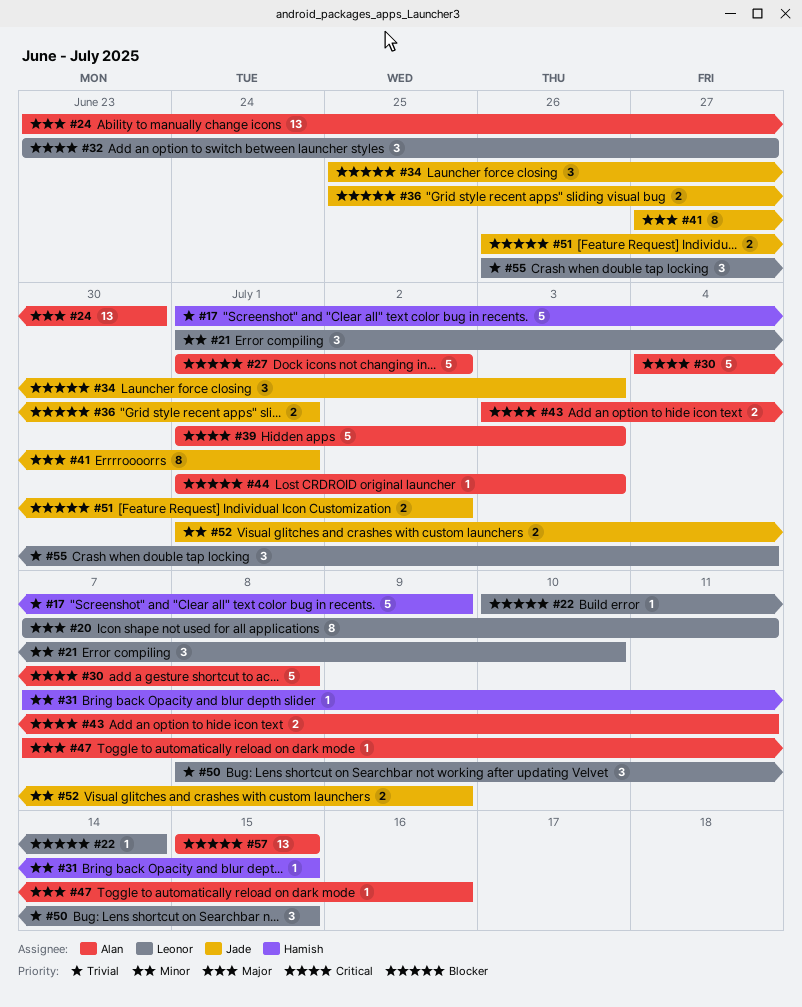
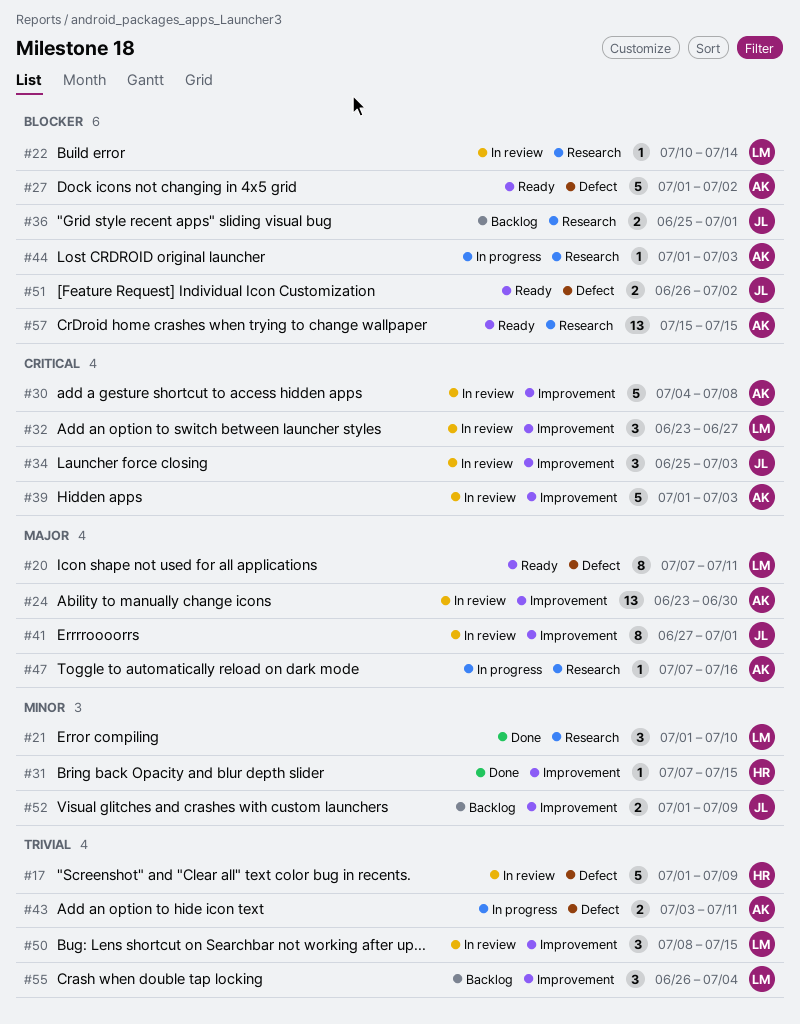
#34, priority: Blocker -> Critical
#43, priority: Critical -> Trivial

